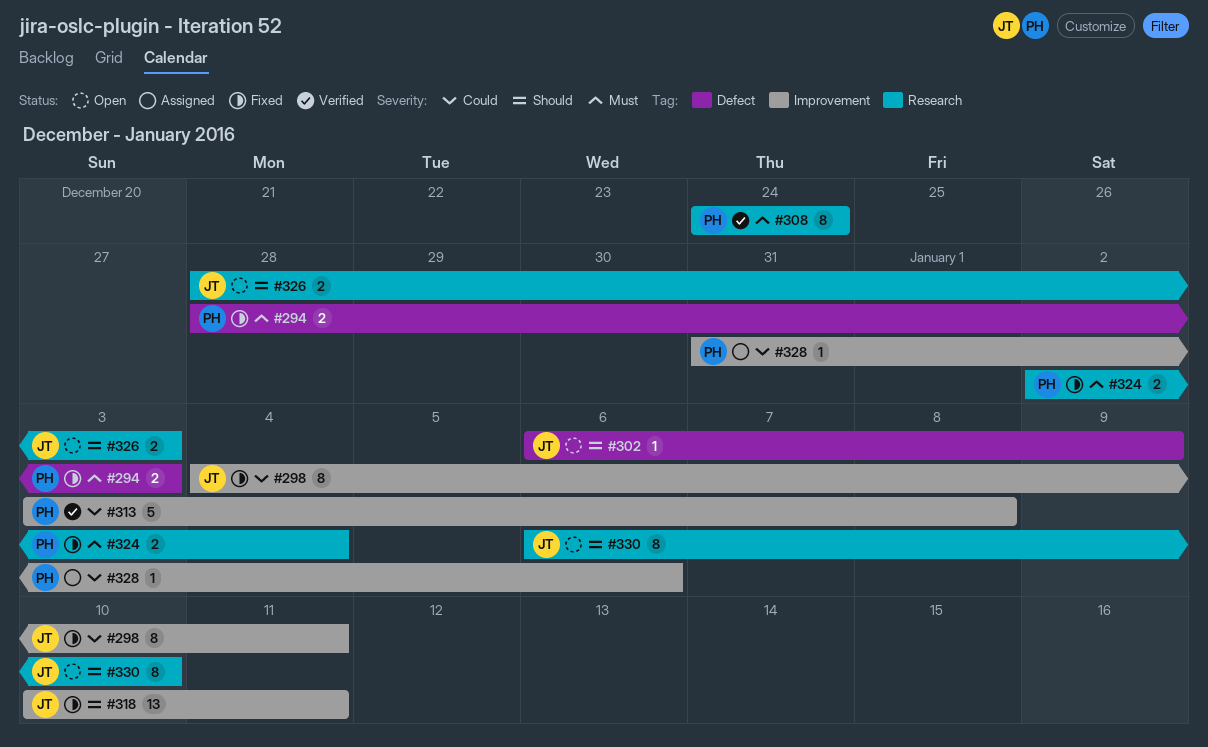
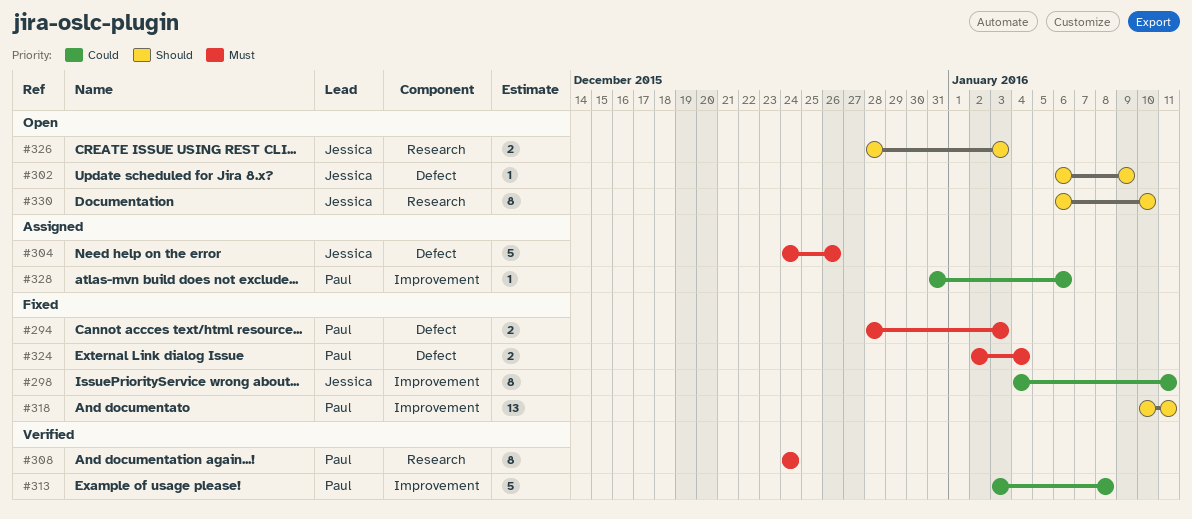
#304: none -> present
#318, owner: Jessica -> Paul
#324, label: Research -> Defect

